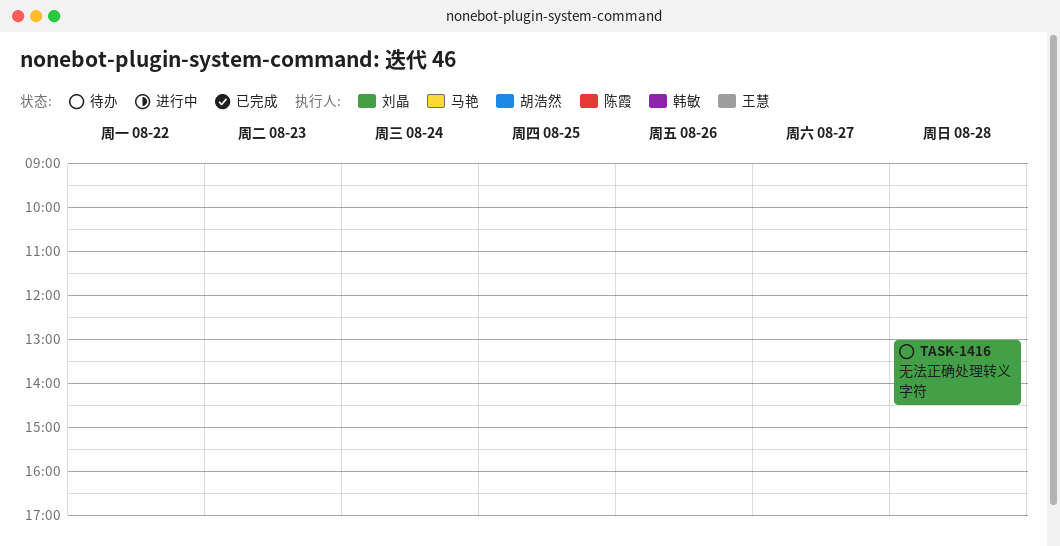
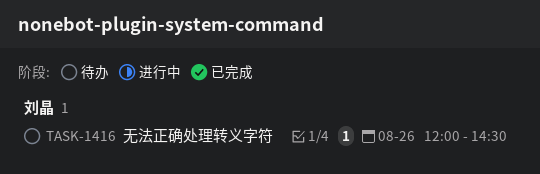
TASK-1416, day: Aug 28 -> Aug 26
TASK-1416, begins: 13:00 -> 12:00

